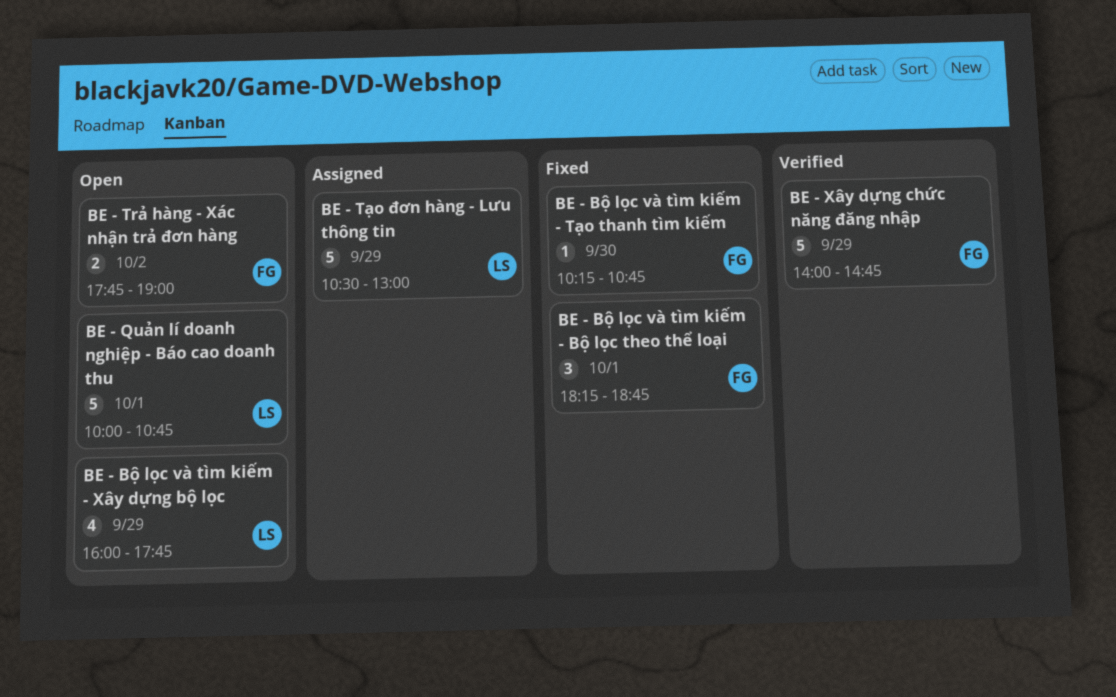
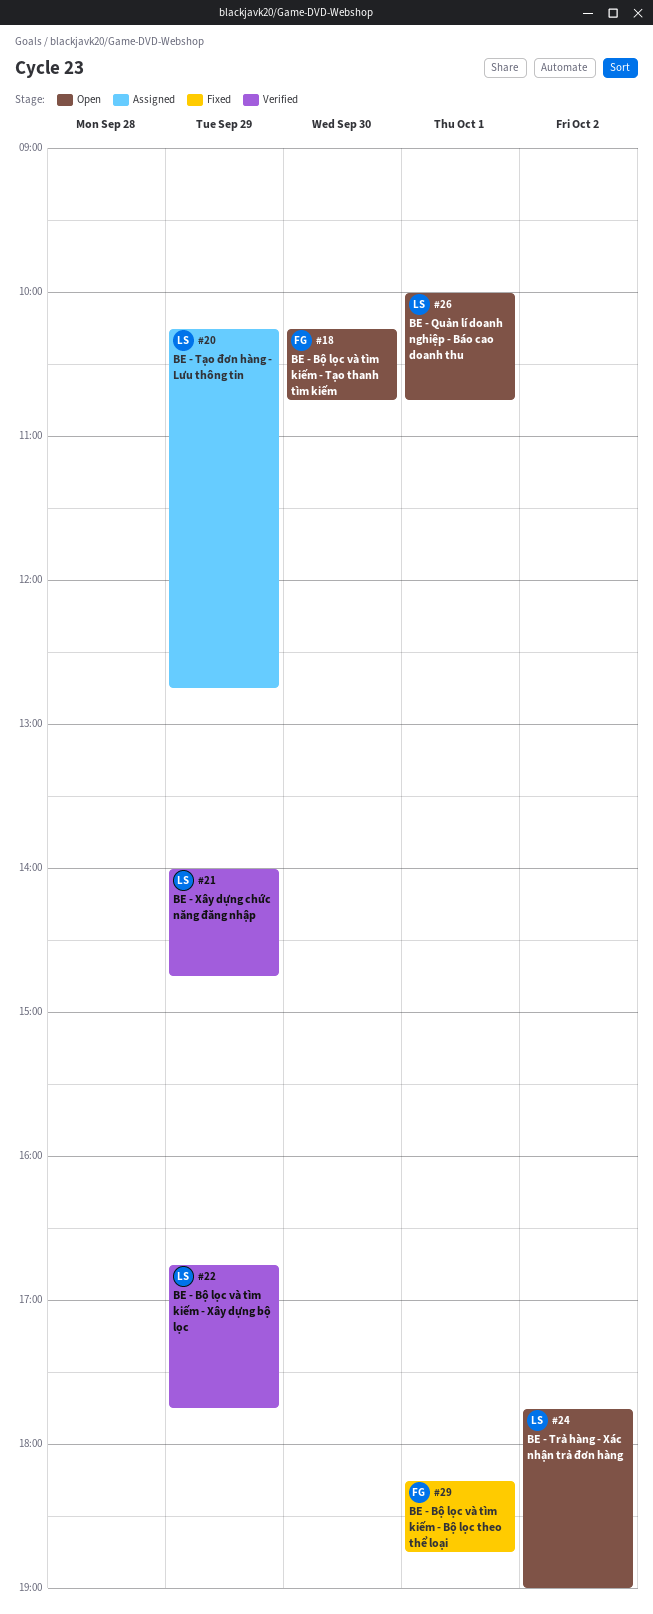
BE - Bộ lọc và tìm kiếm - Tạo thanh tìm kiếm, status: Fixed -> Open
BE - Bộ lọc và tìm kiếm - Xây dựng bộ lọc, status: Open -> Verified
BE - Bộ lọc và tìm kiếm - Xây dựng bộ lọc, begins: 16:00 -> 16:45
BE - Trả hàng - Xác nhận trả đơn hàng, owner: FG -> LS
BE - Tạo đơn hàng - Lưu thông tin, begins: 10:30 -> 10:15
BE - Tạo đơn hàng - Lưu thông tin, ends: 13:00 -> 12:45
BE - Xây dựng chức năng đăng nhập, owner: FG -> LS

